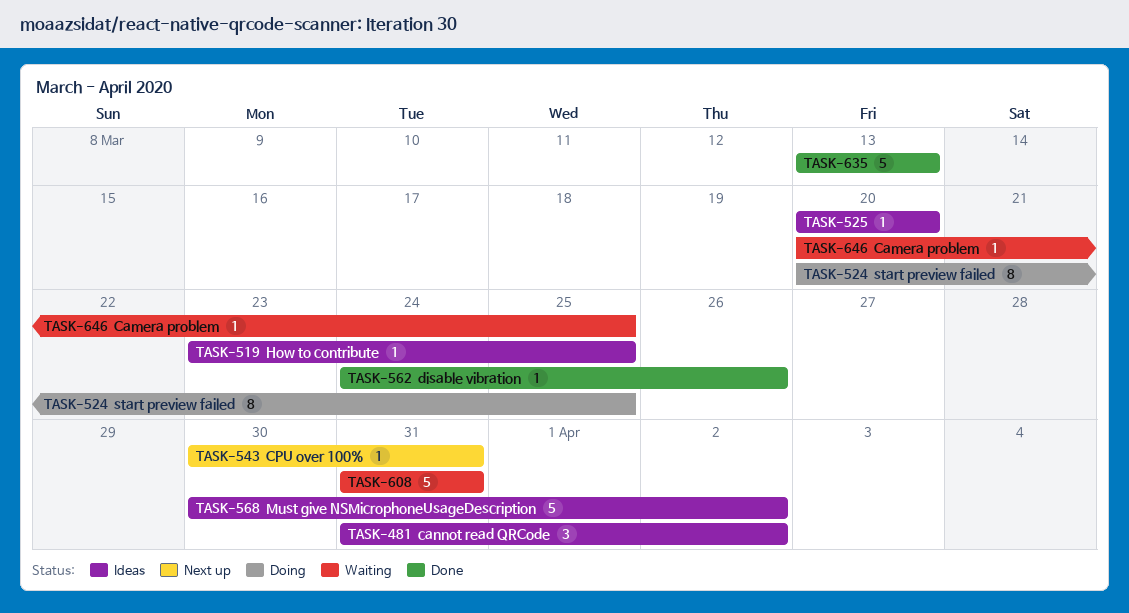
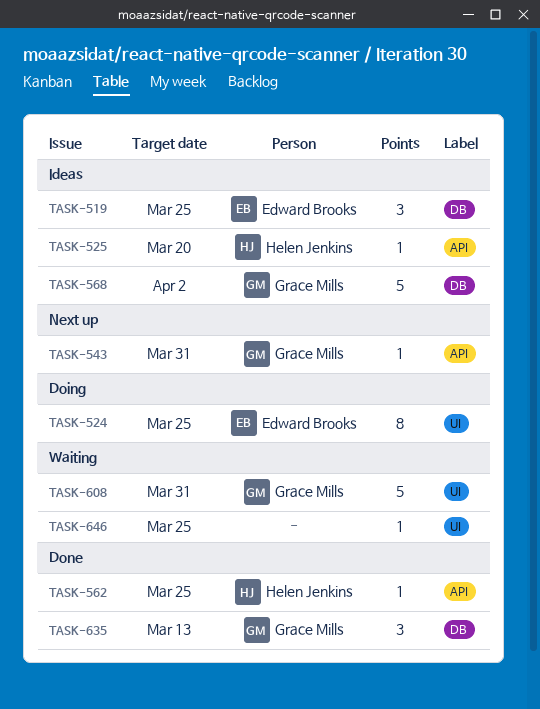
TASK-481: present -> none
TASK-519, estimate: 1 -> 3
TASK-562, due: Mar 26 -> Mar 25
TASK-635, estimate: 5 -> 3

